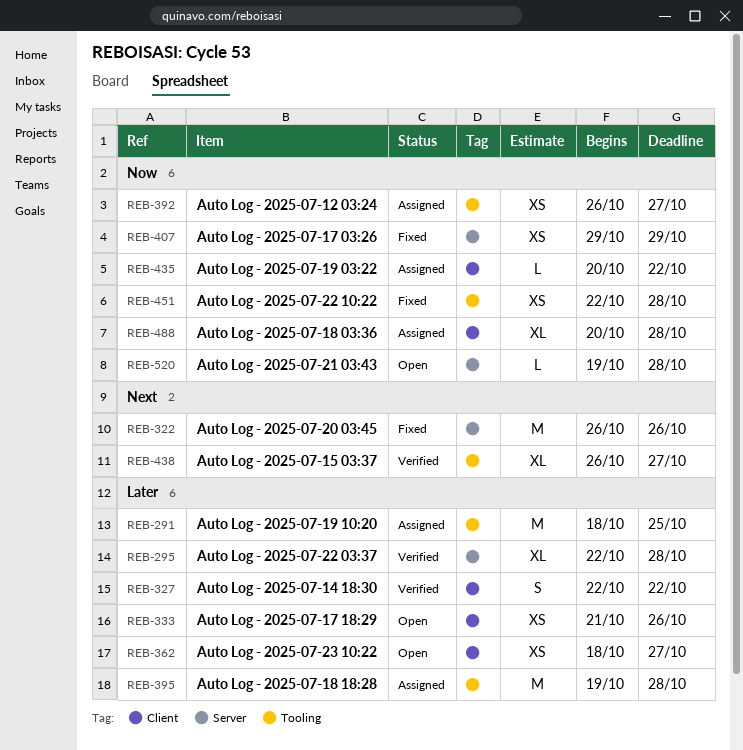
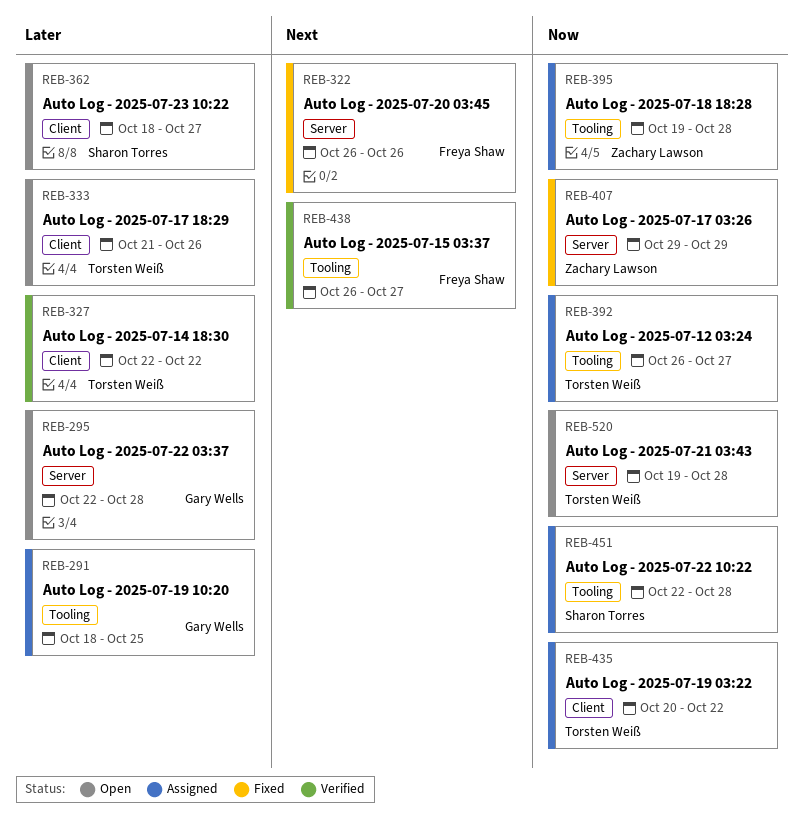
REB-295, status: Verified -> Open
REB-395, priority: Later -> Now
REB-451, status: Fixed -> Assigned
REB-488: present -> none

